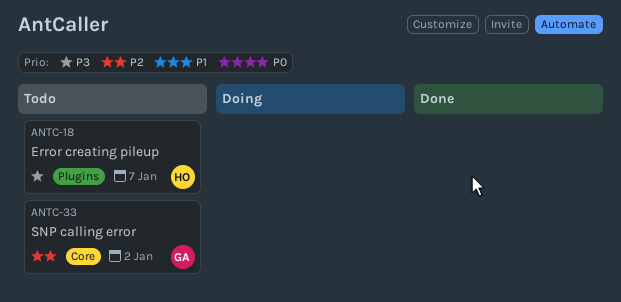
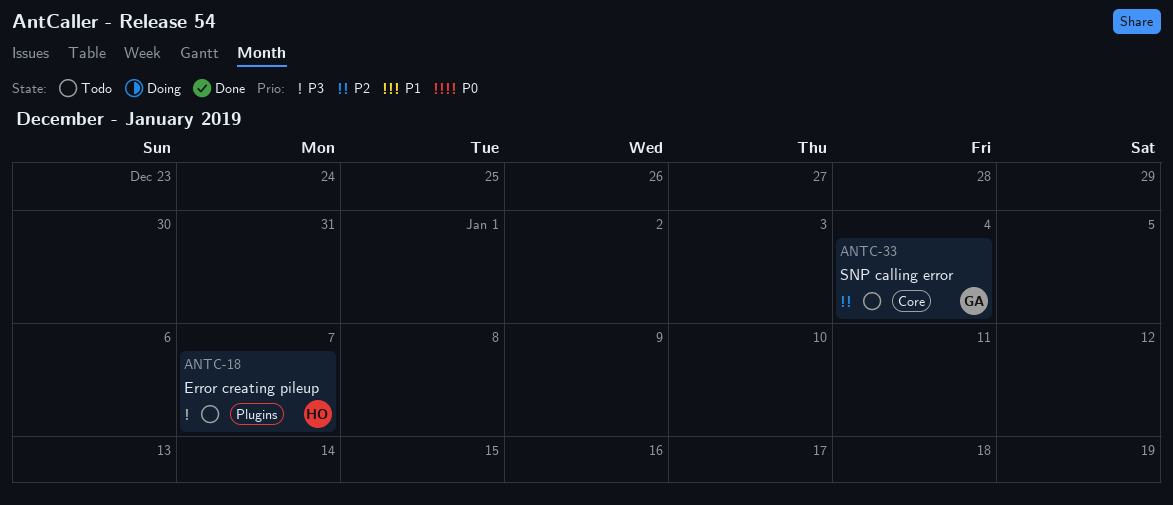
ANTC-33, due: Jan 2 -> Jan 4

